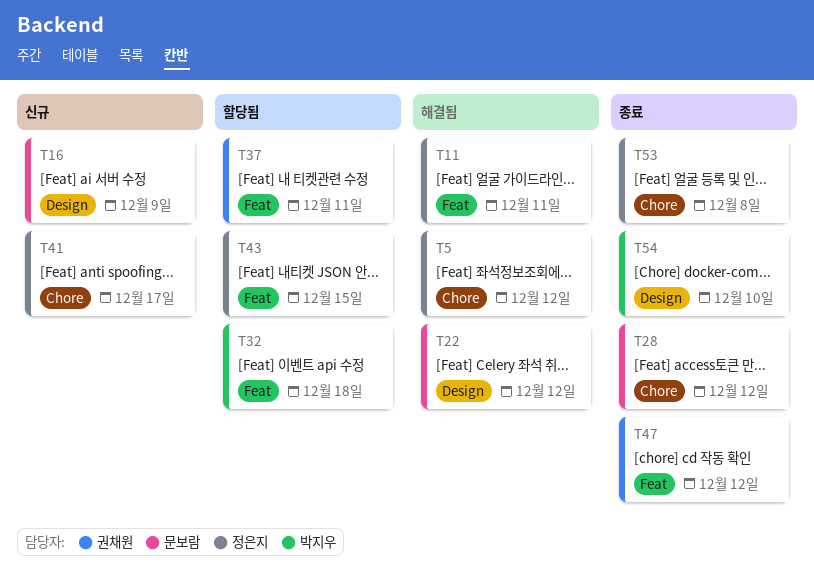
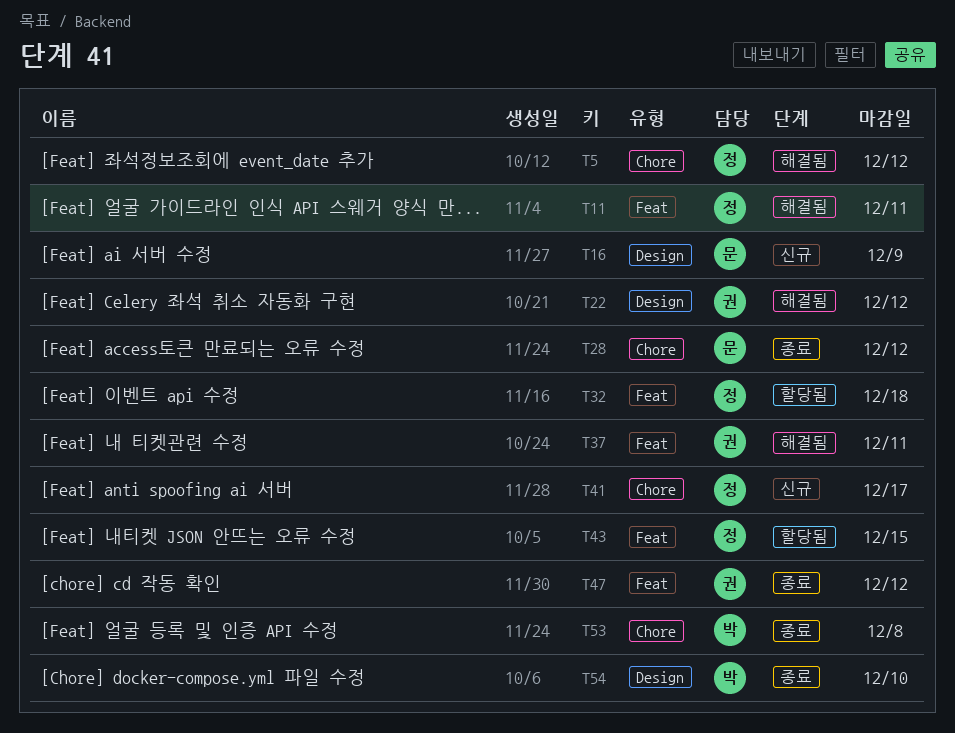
T22, owner: 문보람 -> 권채원
T32, owner: 박지우 -> 정은지
T37, status: 할당됨 -> 해결됨
T53, owner: 정은지 -> 박지우

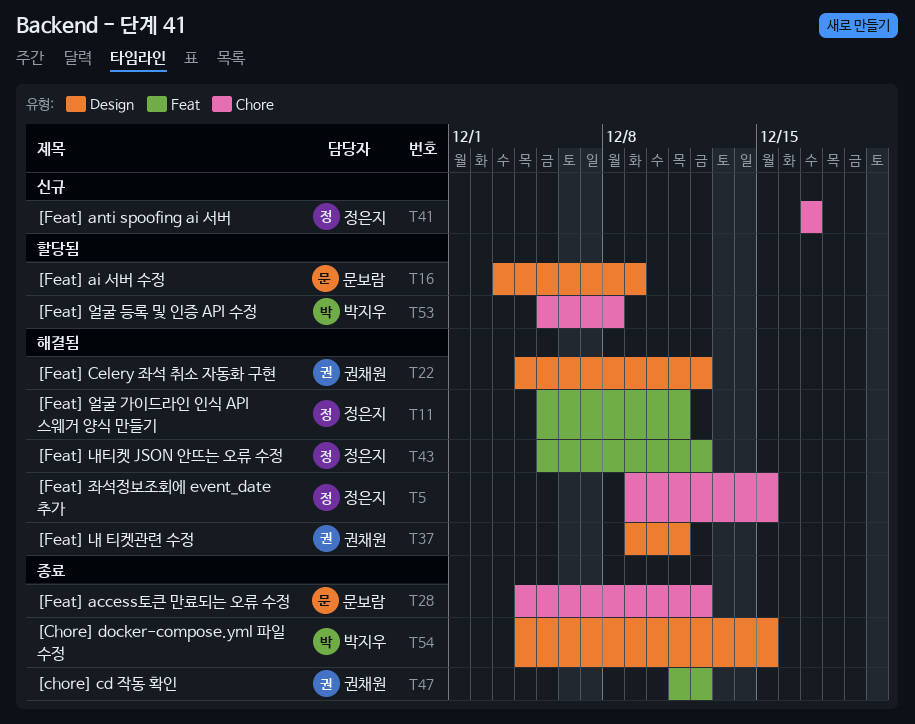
T5, due: Dec 12 -> Dec 15
T16, status: 신규 -> 할당됨
T32: present -> none
T37, label: Feat -> Design
T43, status: 할당됨 -> 해결됨
T43, due: Dec 15 -> Dec 12
T53, status: 종료 -> 할당됨
T54, due: Dec 10 -> Dec 15

